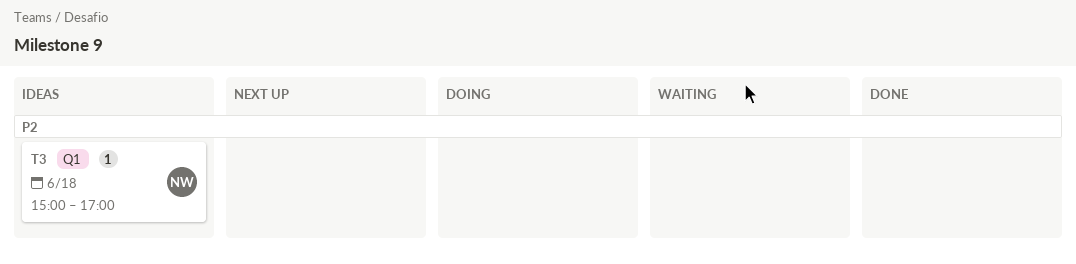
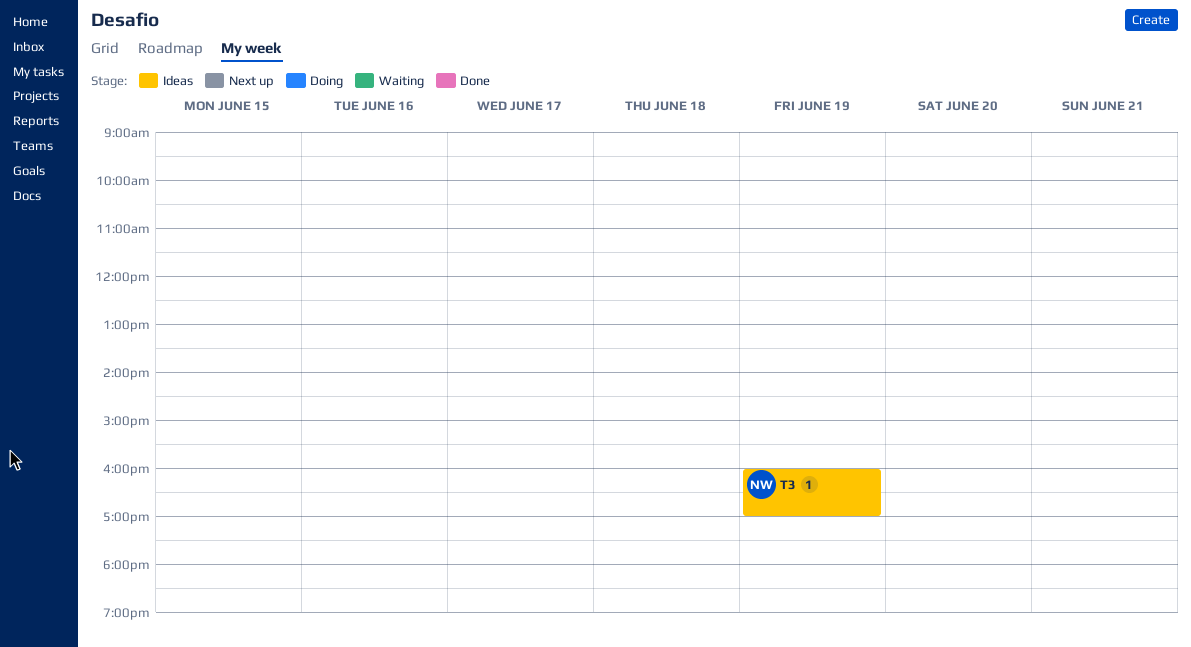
T3, day: Jun 18 -> Jun 19
T3, begins: 15:00 -> 16:00

